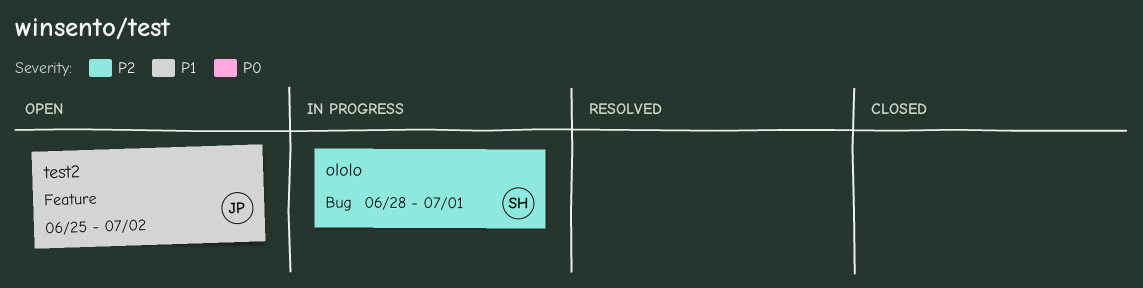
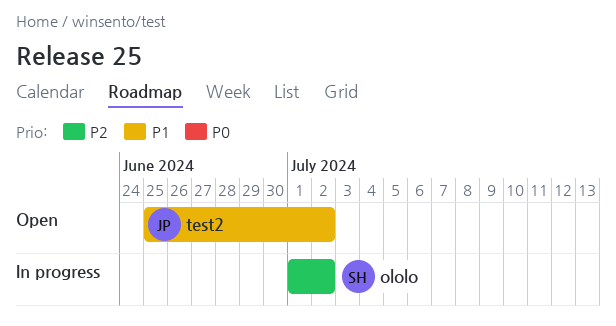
ololo, start: Jun 28 -> Jul 1
ololo, due: Jul 1 -> Jul 2

